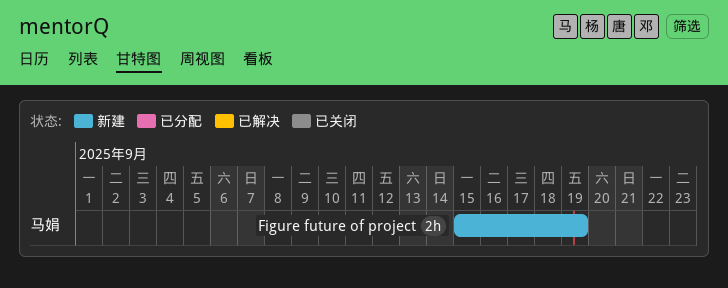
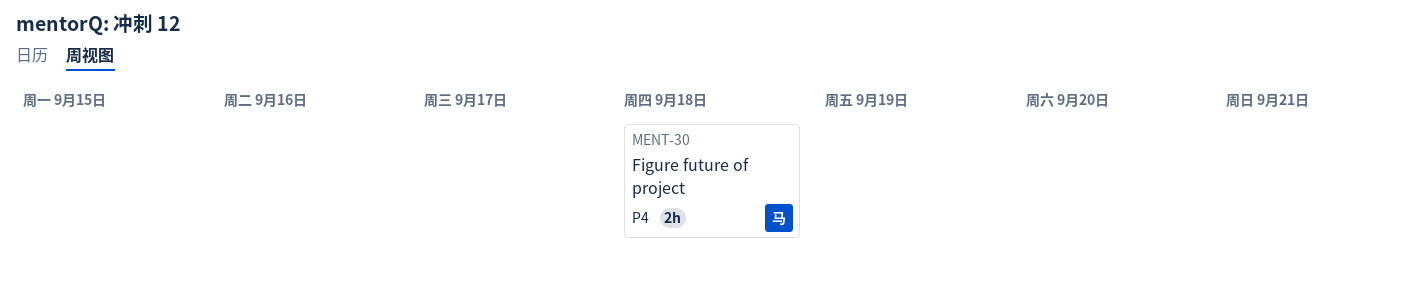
Figure future of project, due: Sep 19 -> Sep 18

